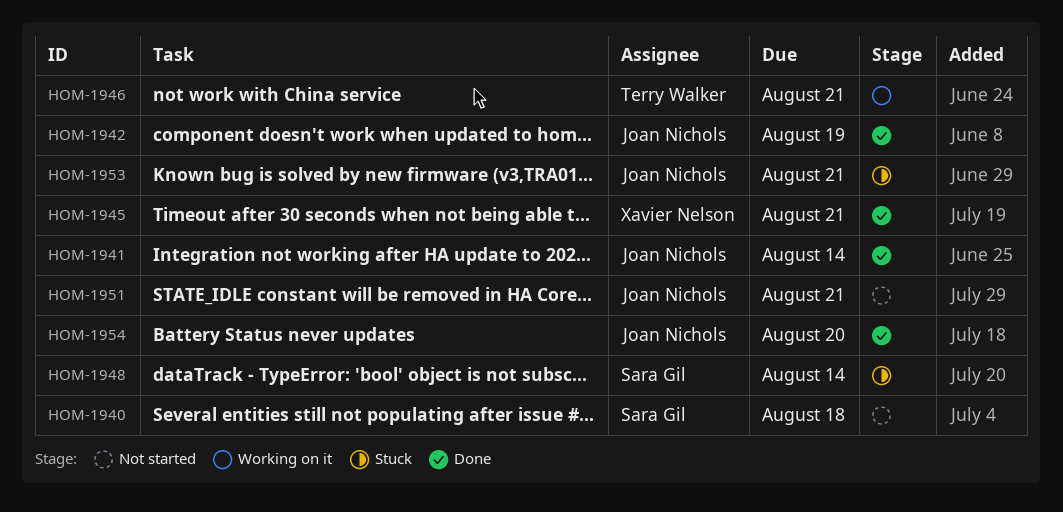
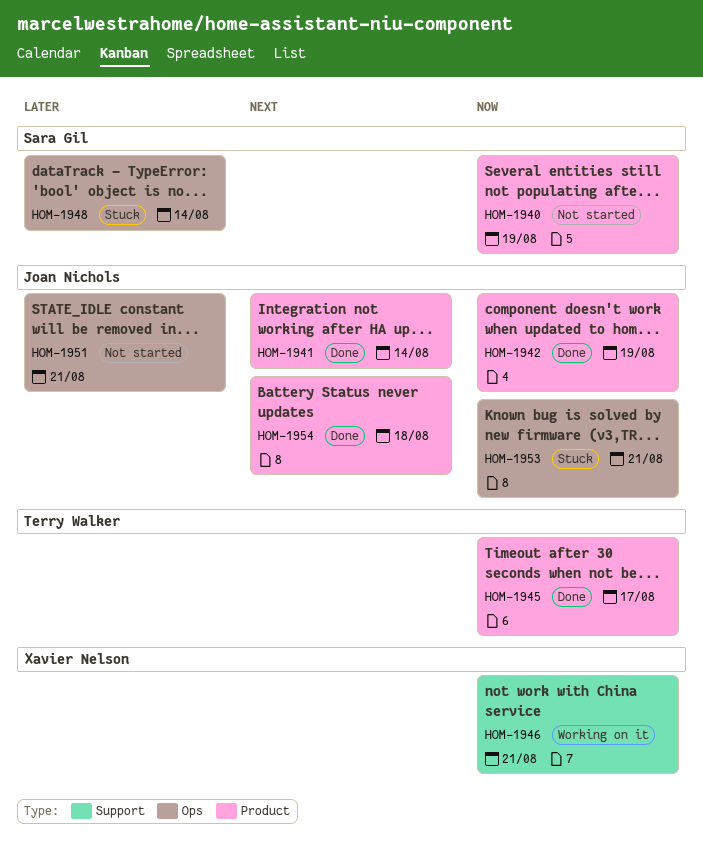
HOM-1940, due: Aug 18 -> Aug 19
HOM-1945, owner: Xavier Nelson -> Terry Walker
HOM-1945, due: Aug 21 -> Aug 17
HOM-1946, owner: Terry Walker -> Xavier Nelson
HOM-1954, due: Aug 20 -> Aug 18

